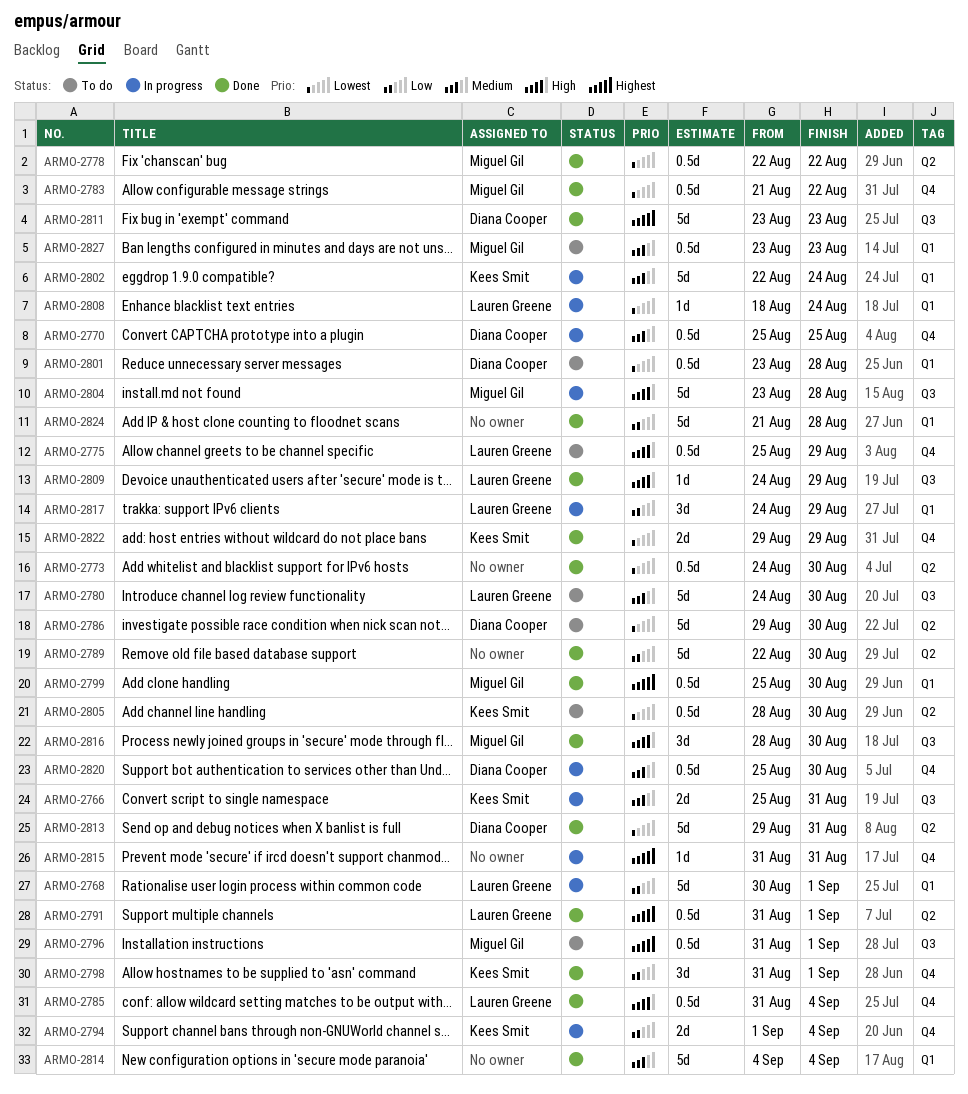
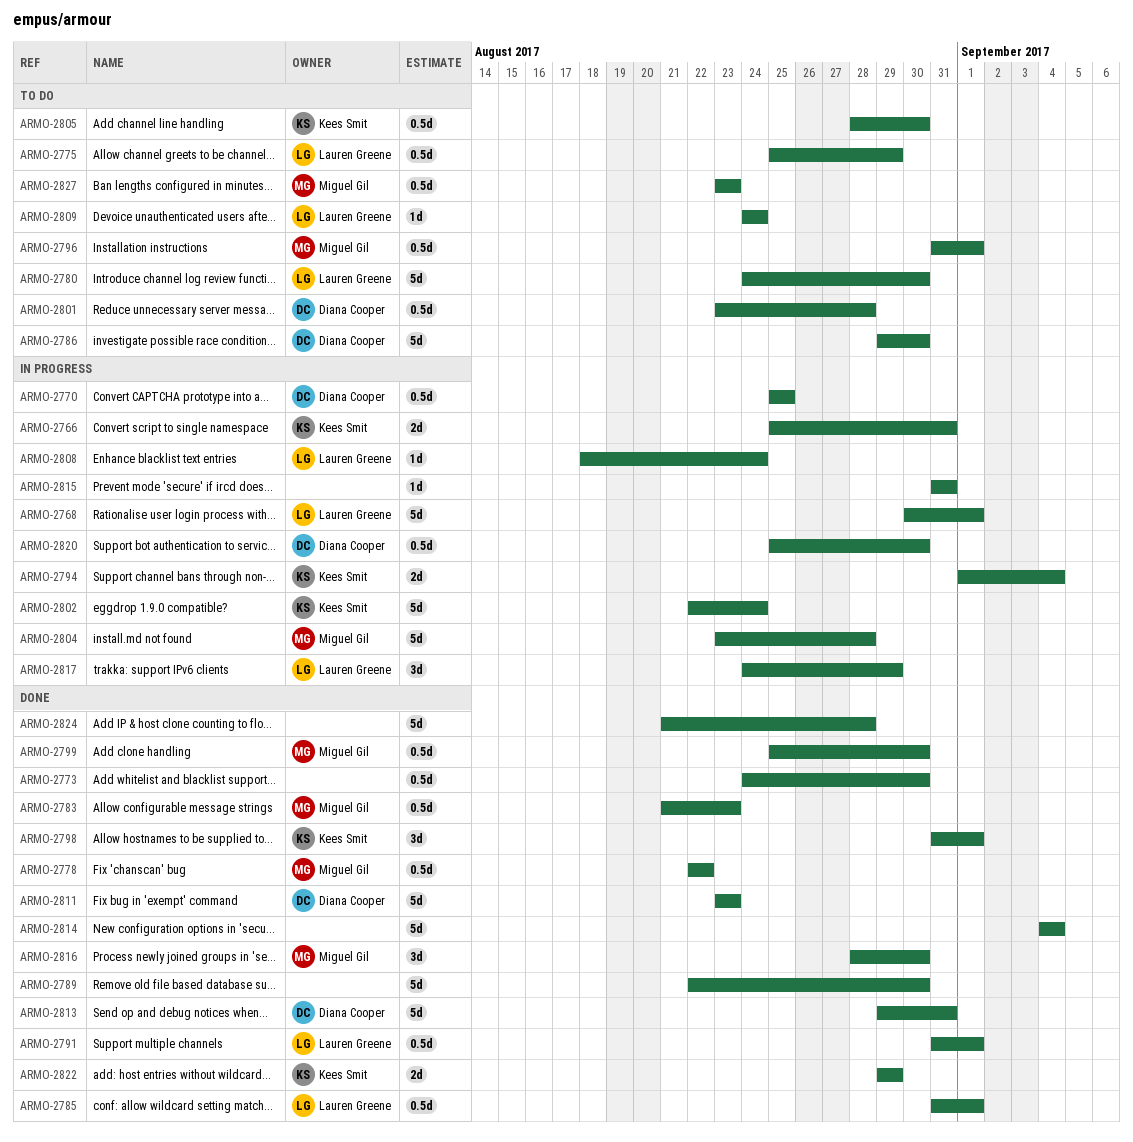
ARMO-2783, due: Aug 22 -> Aug 23
ARMO-2785, due: Sep 4 -> Sep 1
ARMO-2809, status: Done -> To do
ARMO-2809, due: Aug 29 -> Aug 24

